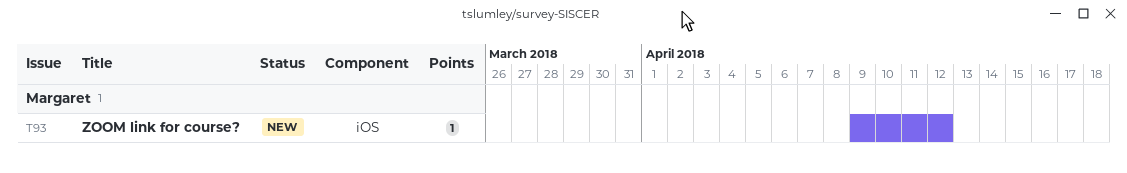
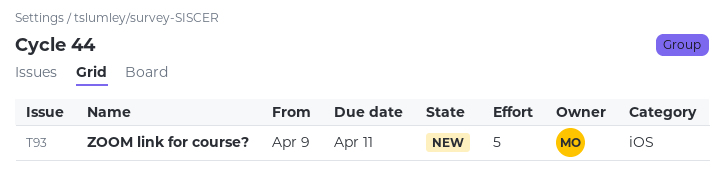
T93, estimate: 1 -> 5
T93, due: Apr 12 -> Apr 11

